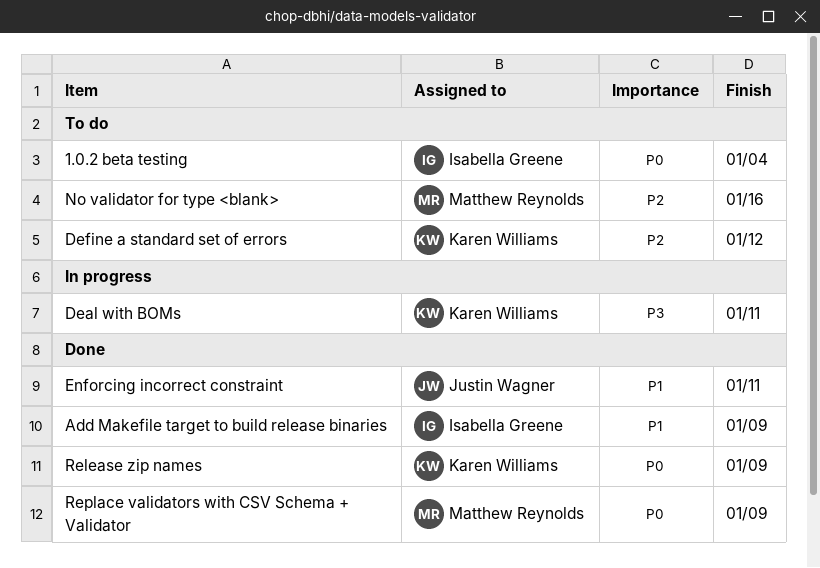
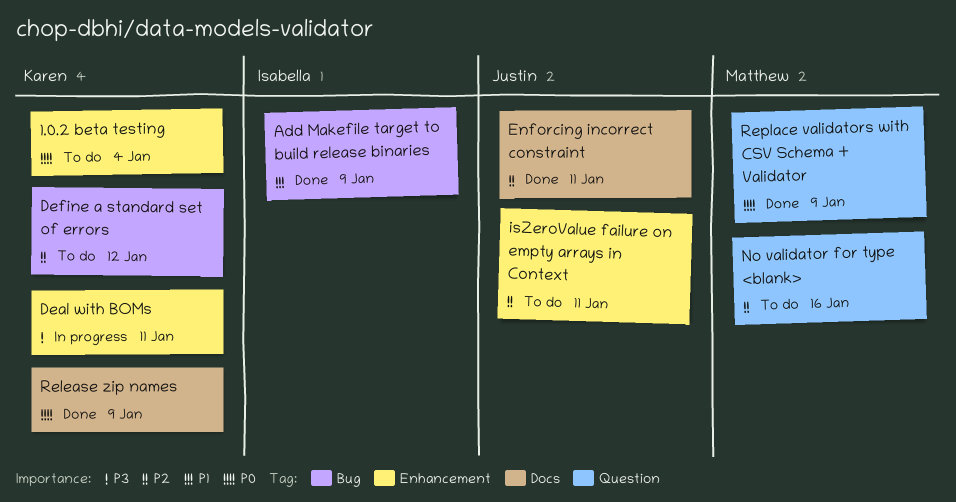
1.0.2 beta testing, owner: Isabella Greene -> Karen Williams
Enforcing incorrect constraint, priority: P1 -> P2
isZeroValue failure on empty arrays in Context: none -> present

